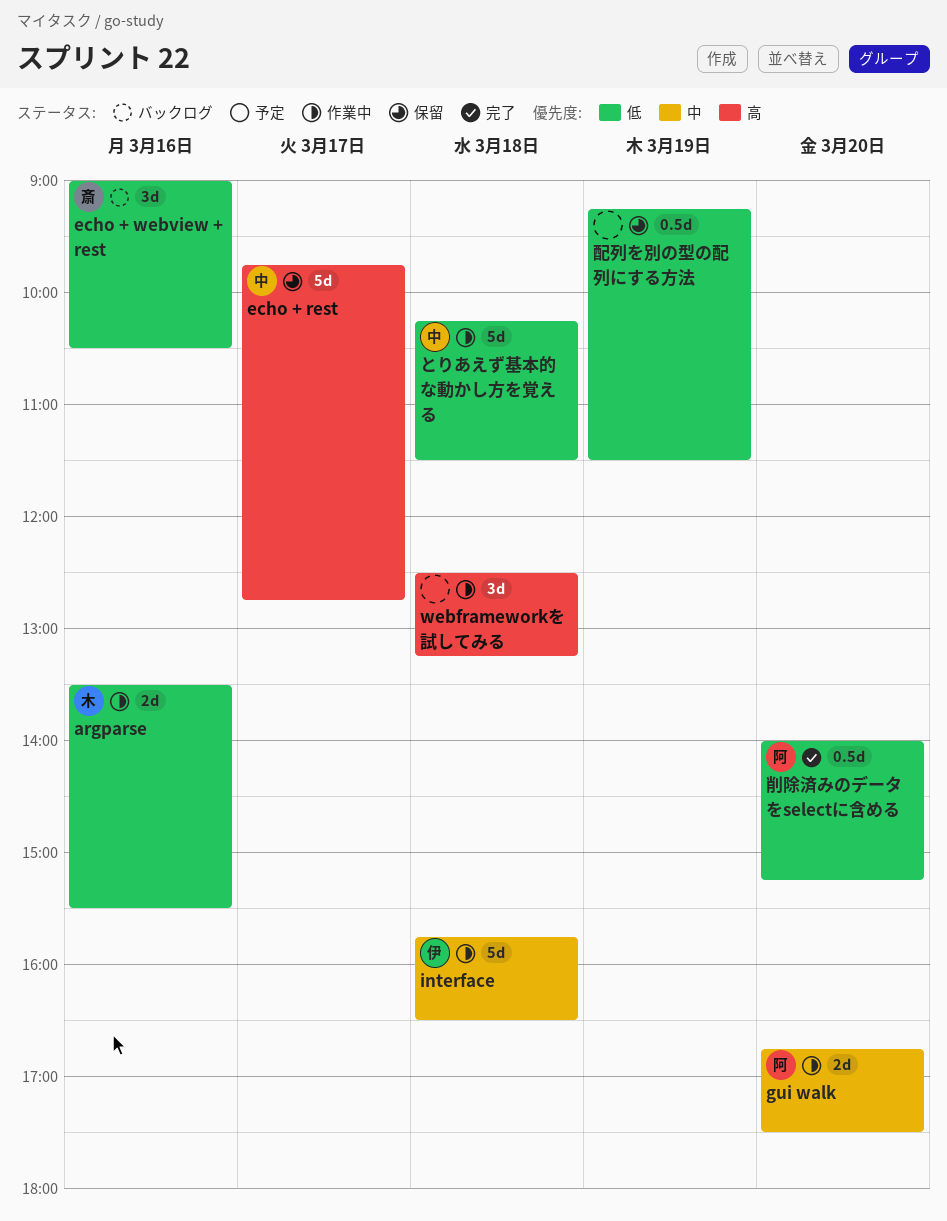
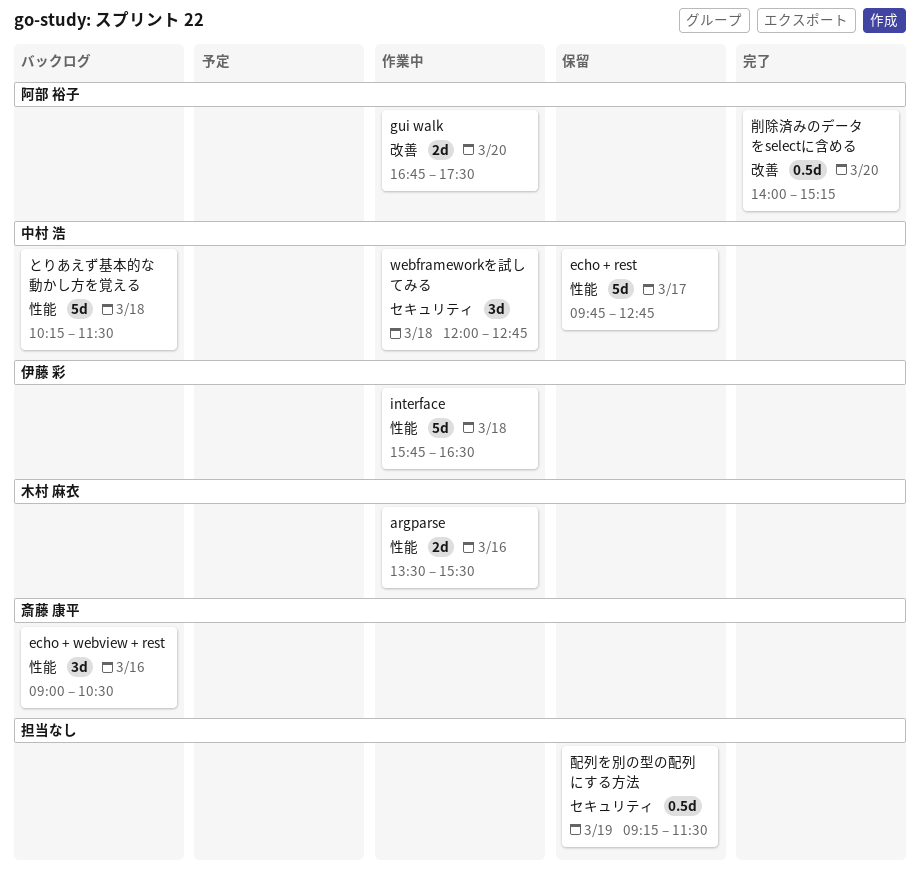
webframeworkを試してみる, owner: none -> 中村 浩
webframeworkを試してみる, begins: 12:30 -> 12:00
webframeworkを試してみる, ends: 13:15 -> 12:45
とりあえず基本的な動かし方を覚える, status: 作業中 -> バックログ

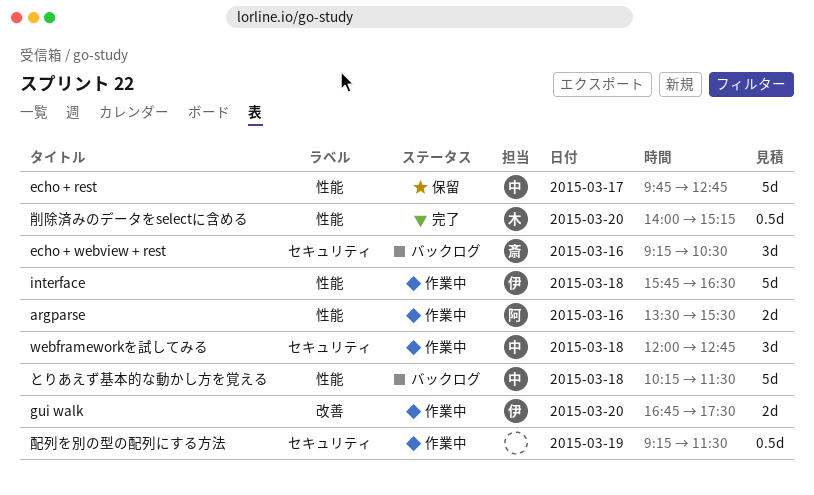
argparse, owner: 木村 麻衣 -> 阿部 裕子
echo + webview + rest, label: 性能 -> セキュリティ
echo + webview + rest, begins: 09:00 -> 09:15
gui walk, owner: 阿部 裕子 -> 伊藤 彩
削除済みのデータをselectに含める, owner: 阿部 裕子 -> 木村 麻衣
削除済みのデータをselectに含める, label: 改善 -> 性能
配列を別の型の配列にする方法, status: 保留 -> 作業中

